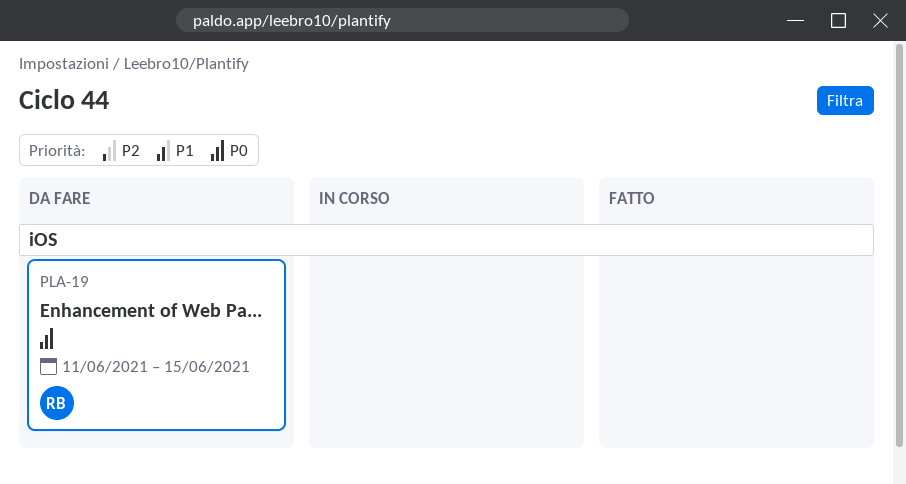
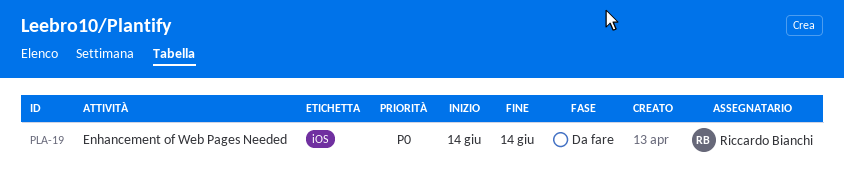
PLA-19, start: Jun 11 -> Jun 14
PLA-19, due: Jun 15 -> Jun 14

